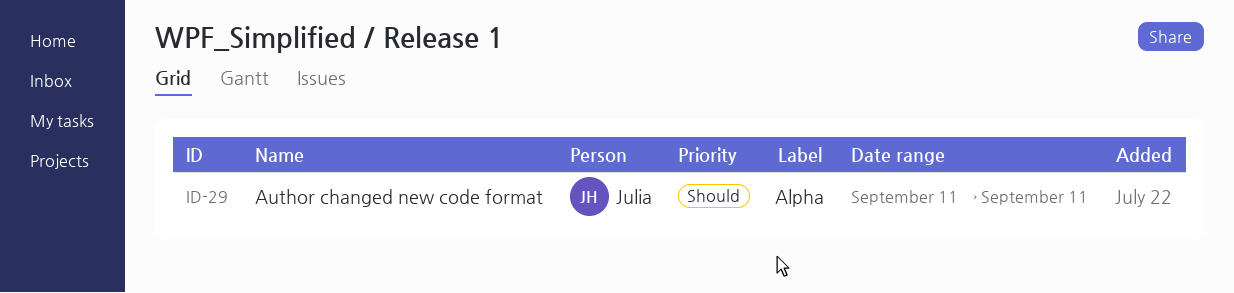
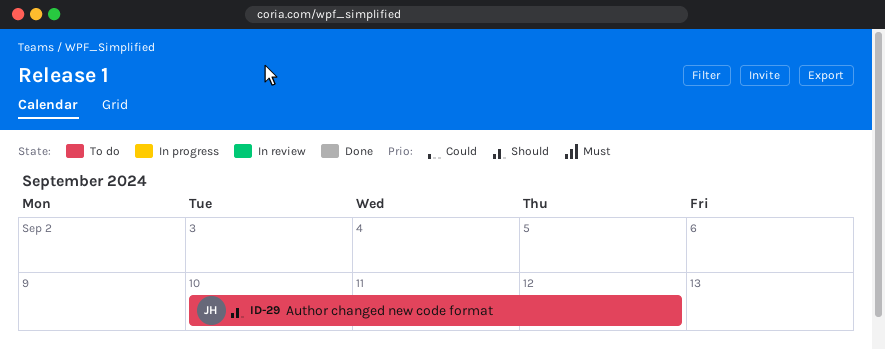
ID-29, start: Sep 11 -> Sep 10
ID-29, due: Sep 11 -> Sep 12

